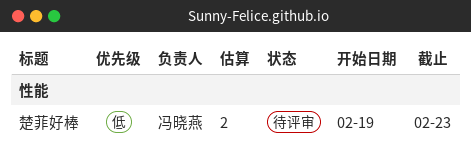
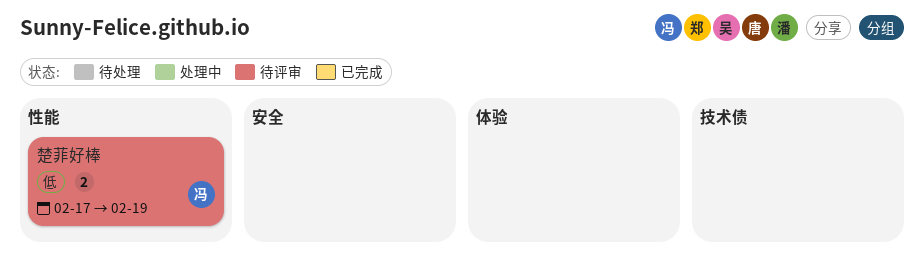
楚菲好棒, start: Feb 19 -> Feb 17
楚菲好棒, due: Feb 23 -> Feb 19

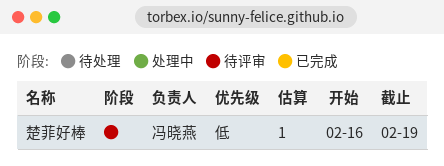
楚菲好棒, estimate: 2 -> 1
楚菲好棒, start: Feb 17 -> Feb 16

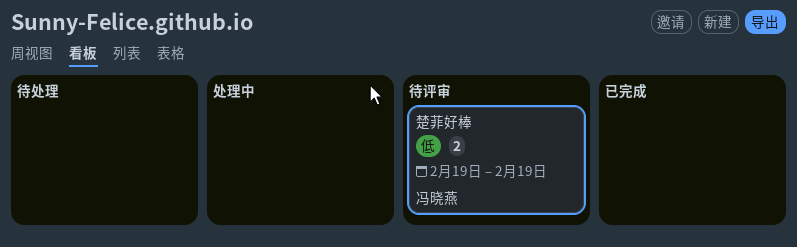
楚菲好棒, estimate: 1 -> 2
楚菲好棒, start: Feb 16 -> Feb 19

